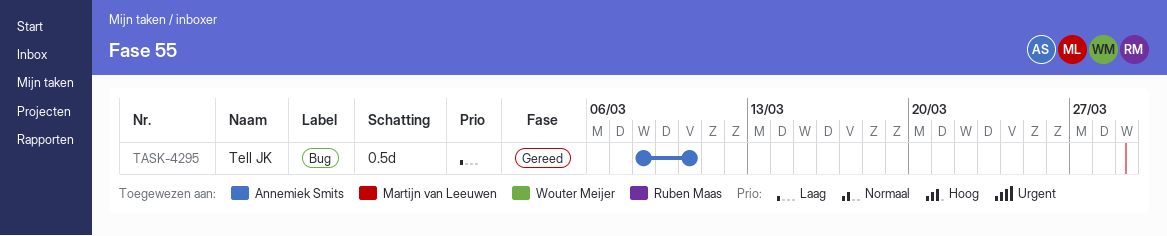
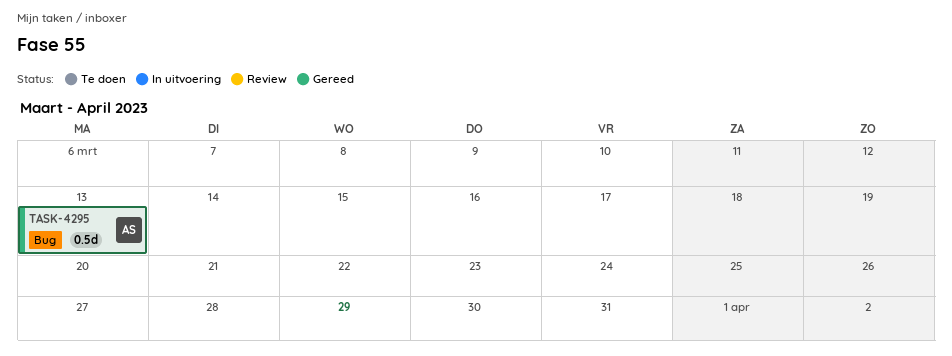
TASK-4295, due: Mar 10 -> Mar 13

